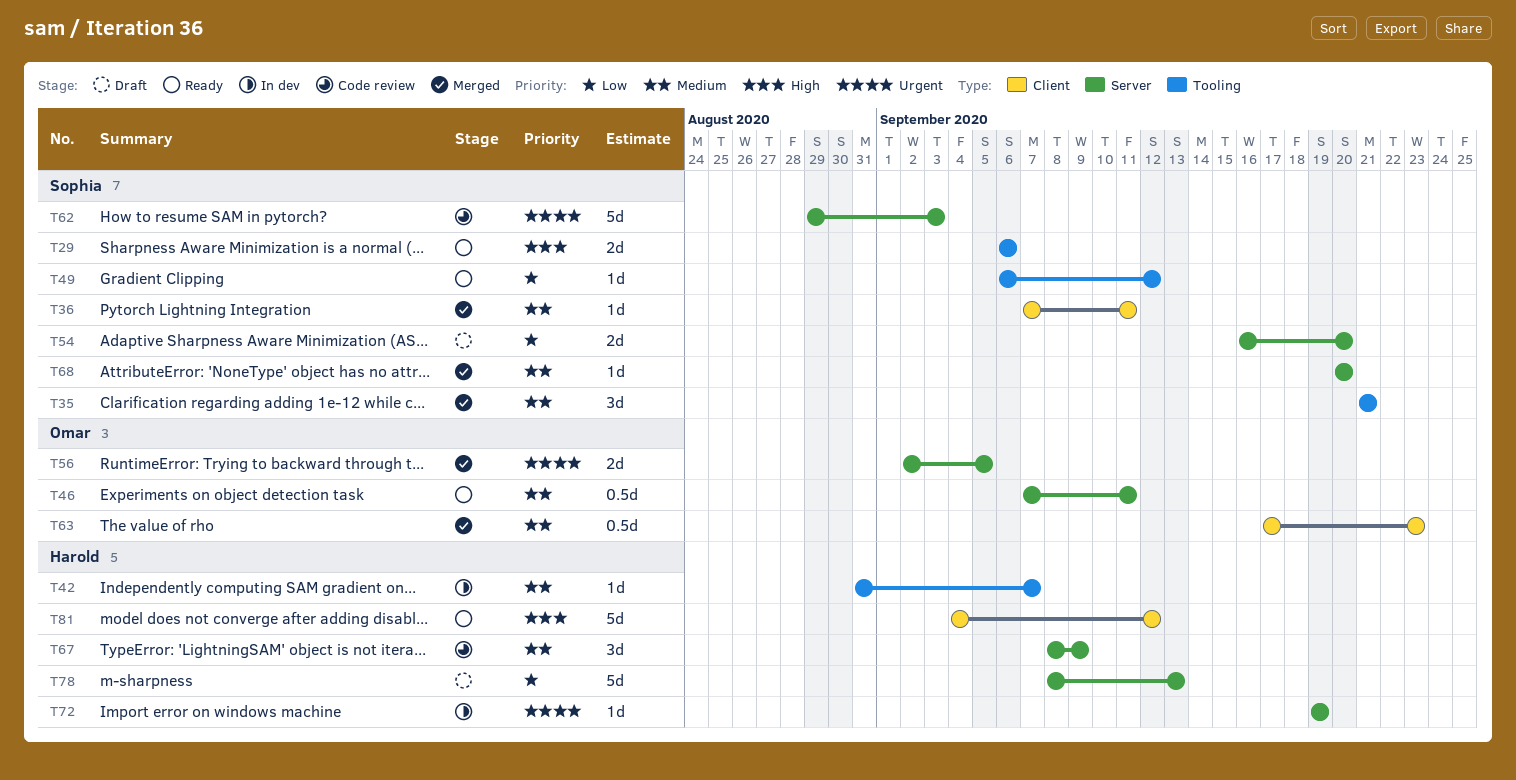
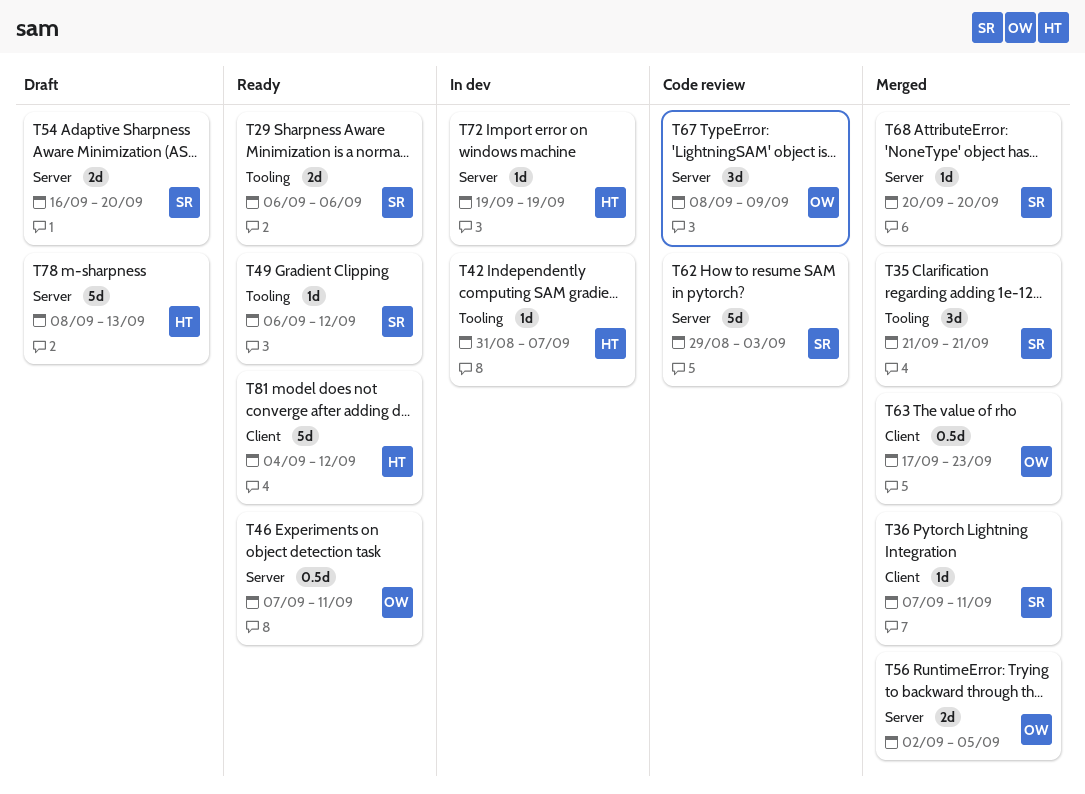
T67, owner: Harold -> Omar

